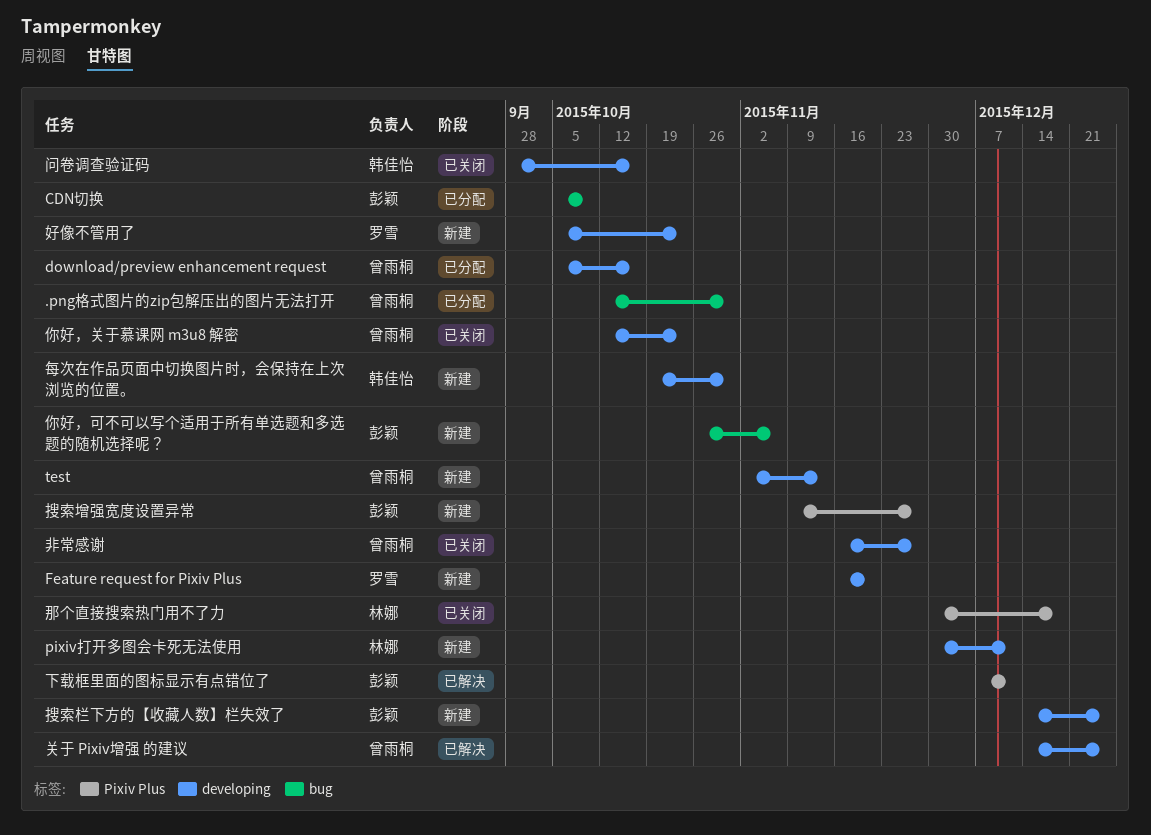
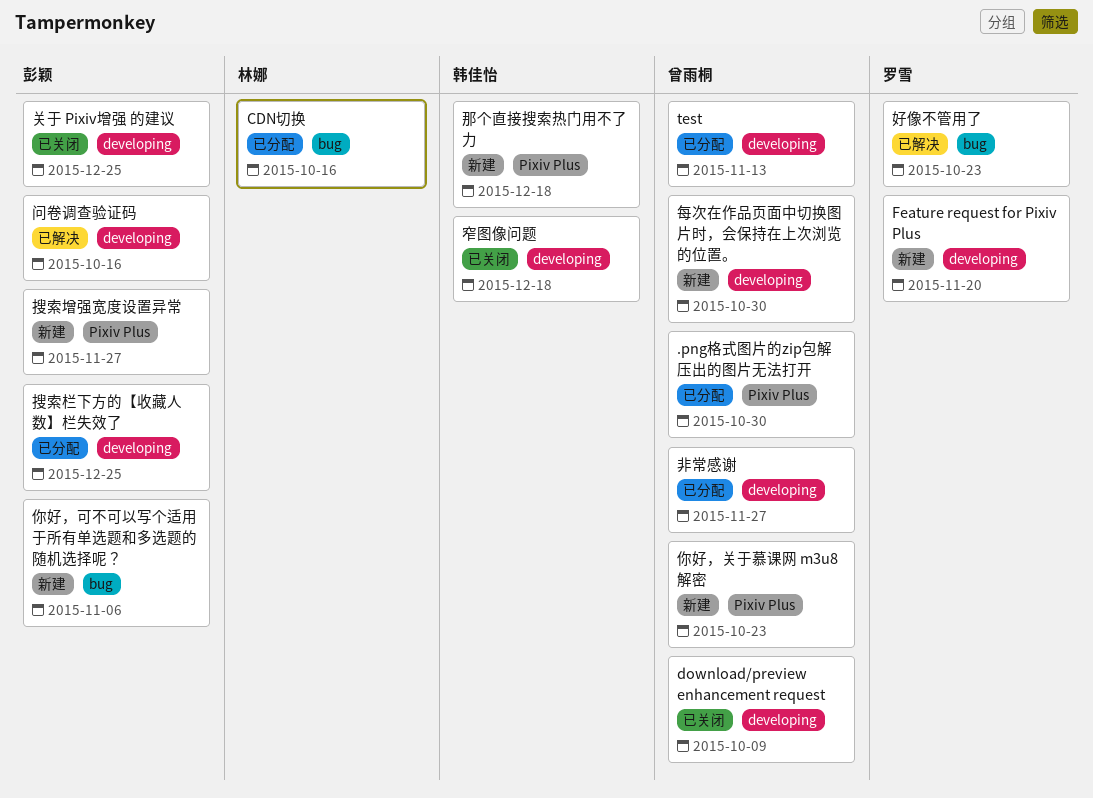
.png格式图片的zip包解压出的图片无法打开, label: bug -> Pixiv Plus
CDN切换, owner: 彭颖 -> 林娜
CDN切换, due: Oct 9 -> Oct 16
download/preview enhancement request, status: 已分配 -> 已关闭
download/preview enhancement request, due: Oct 16 -> Oct 9
pixiv打开多图会卡死无法使用: present -> none
test, status: 新建 -> 已分配
下载框里面的图标显示有点错位了: present -> none
你好，关于慕课网 m3u8 解密, status: 已关闭 -> 新建
你好，关于慕课网 m3u8 解密, label: developing -> Pixiv Plus
关于 Pixiv增强 的建议, status: 已解决 -> 已关闭
关于 Pixiv增强 的建议, owner: 曾雨桐 -> 彭颖
好像不管用了, status: 新建 -> 已解决
好像不管用了, label: developing -> bug
搜索栏下方的【收藏人数】栏失效了, status: 新建 -> 已分配
每次在作品页面中切换图片时，会保持在上次浏览的位置。, owner: 韩佳怡 -> 曾雨桐
窄图像问题: none -> present
那个直接搜索热门用不了力, status: 已关闭 -> 新建
那个直接搜索热门用不了力, owner: 林娜 -> 韩佳怡
问卷调查验证码, status: 已关闭 -> 已解决
问卷调查验证码, owner: 韩佳怡 -> 彭颖
非常感谢, status: 已关闭 -> 已分配

